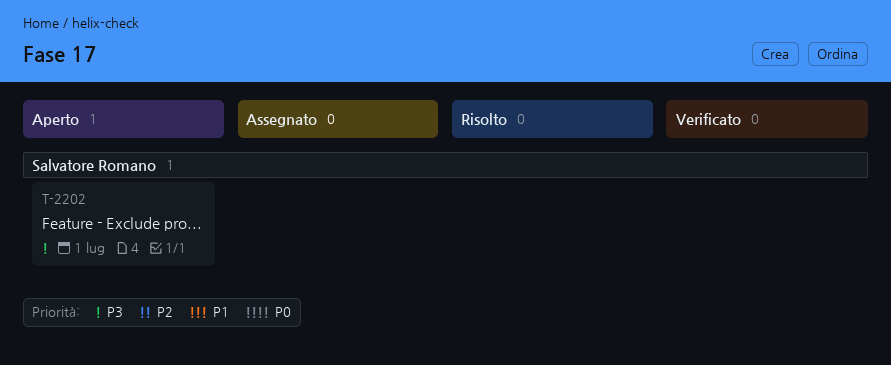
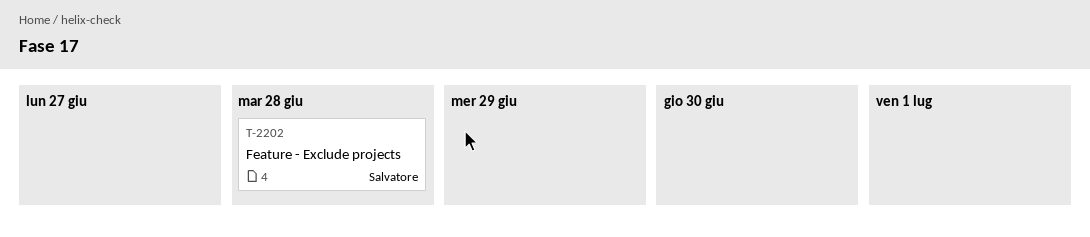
T-2202, due: Jul 1 -> Jun 28

